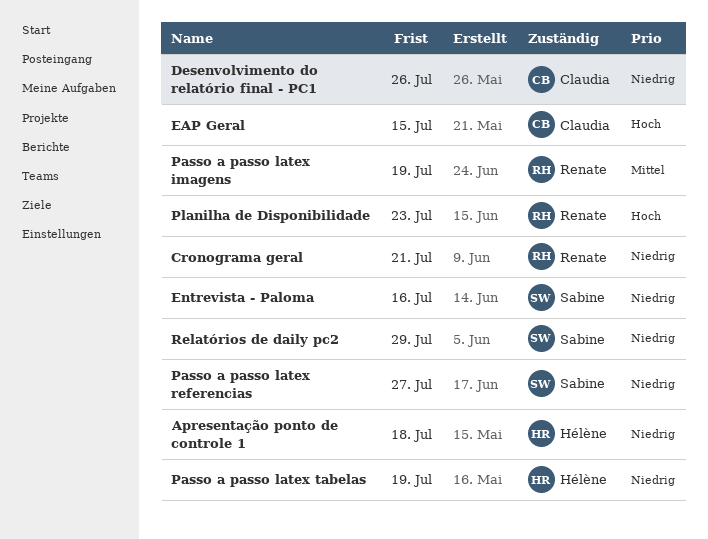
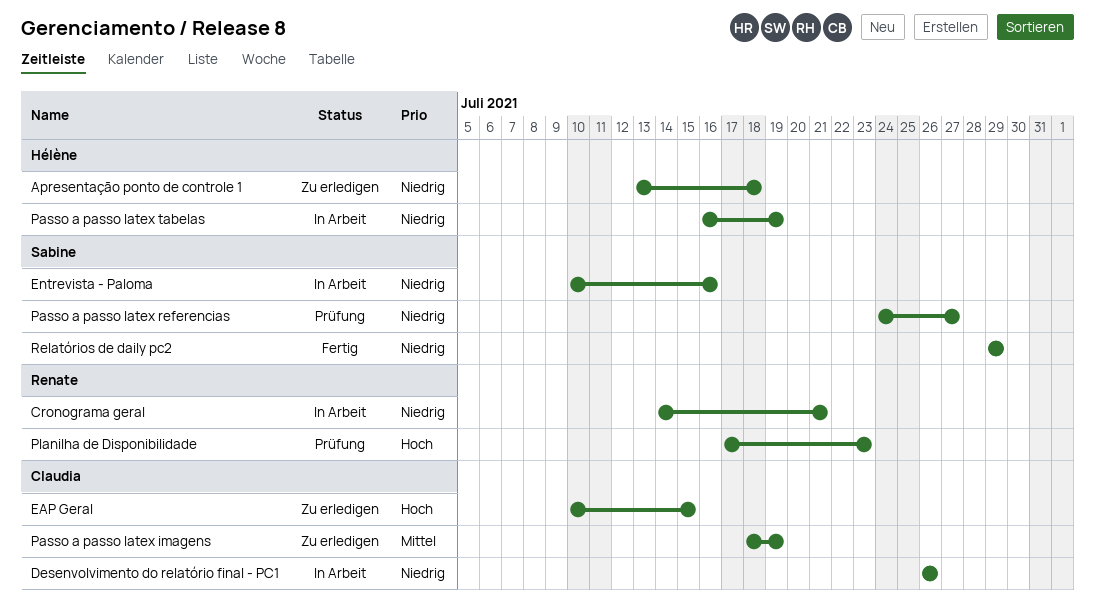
Passo a passo latex imagens, owner: Renate -> Claudia

